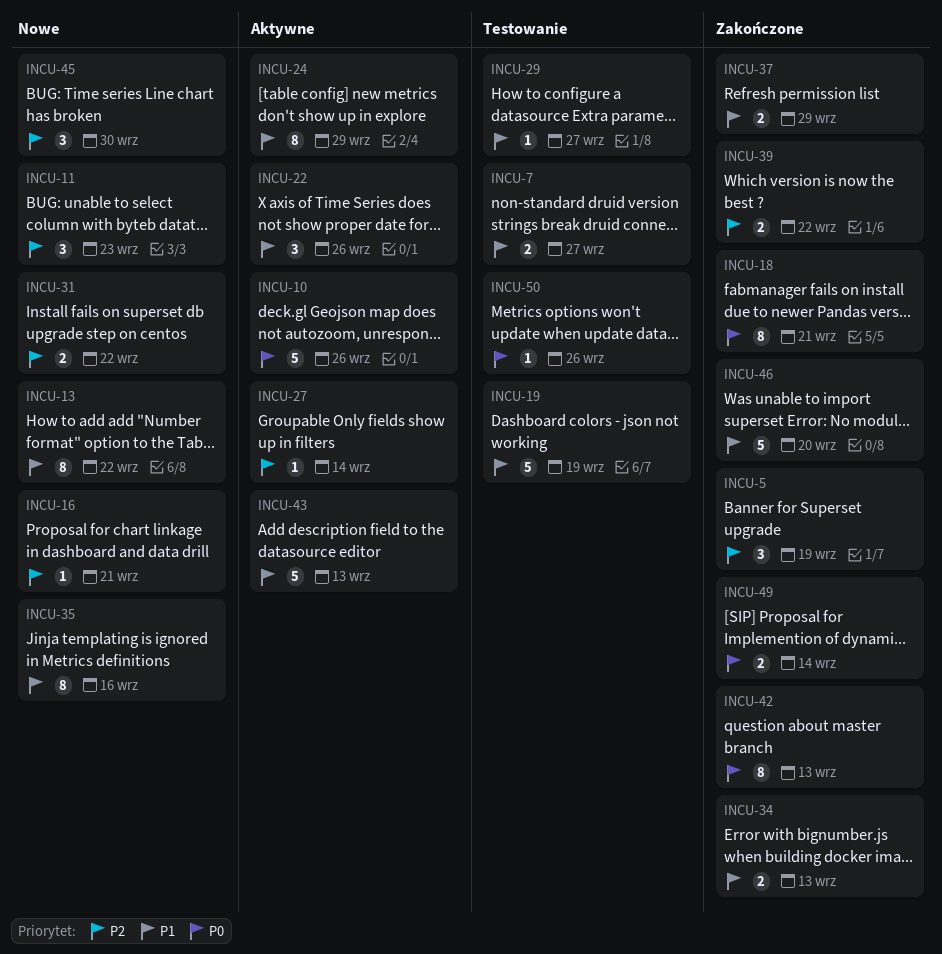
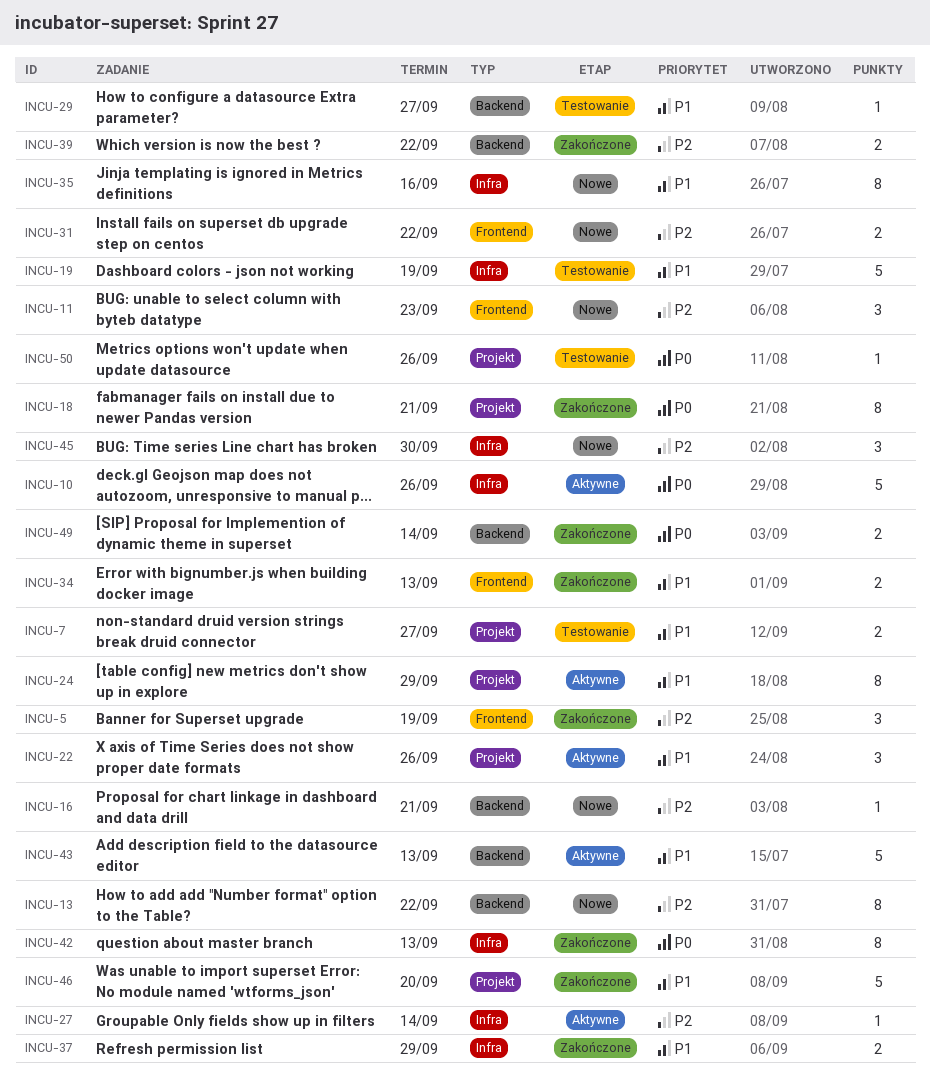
INCU-13, priority: P1 -> P2

